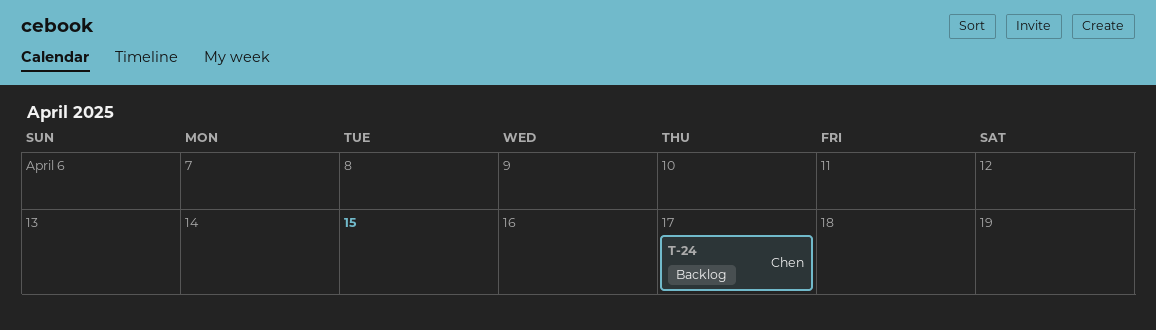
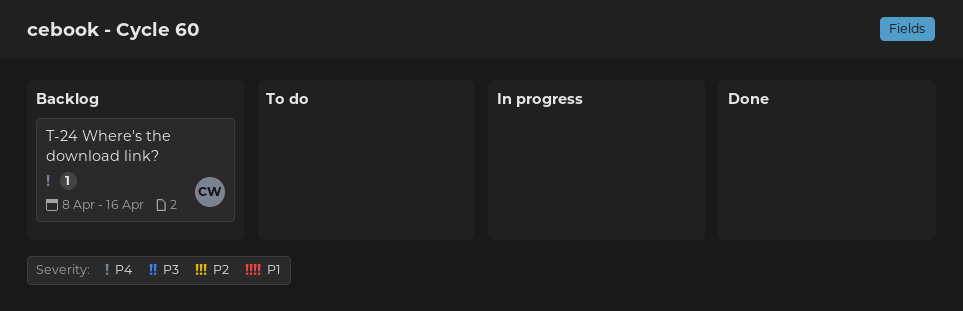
T-24, due: Apr 17 -> Apr 16

